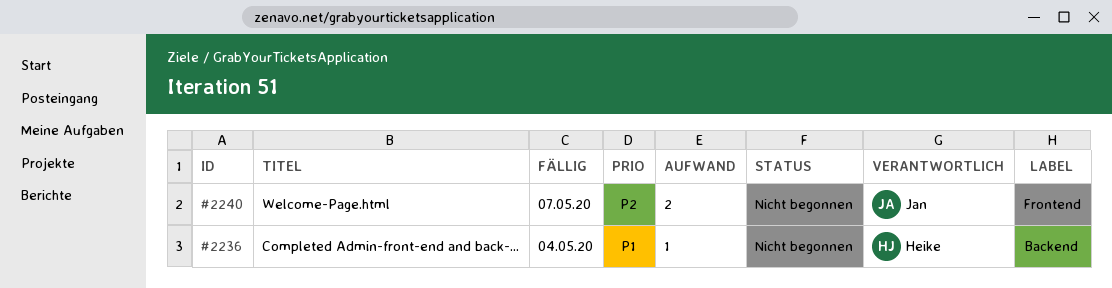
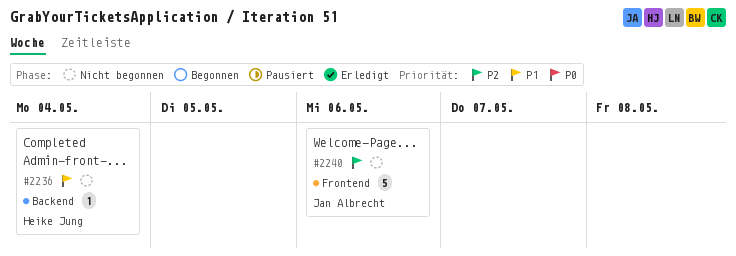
#2240, estimate: 2 -> 5
#2240, due: May 7 -> May 6

